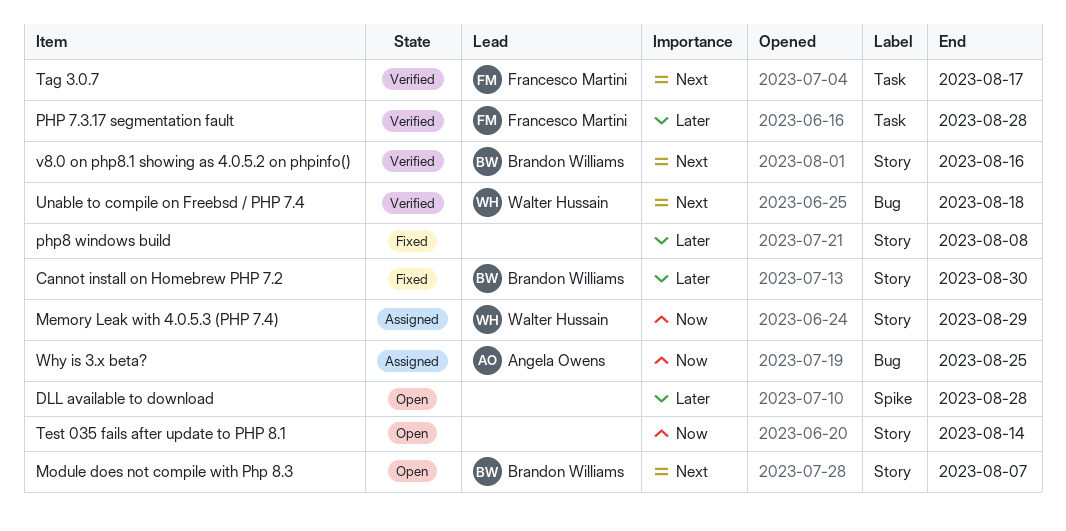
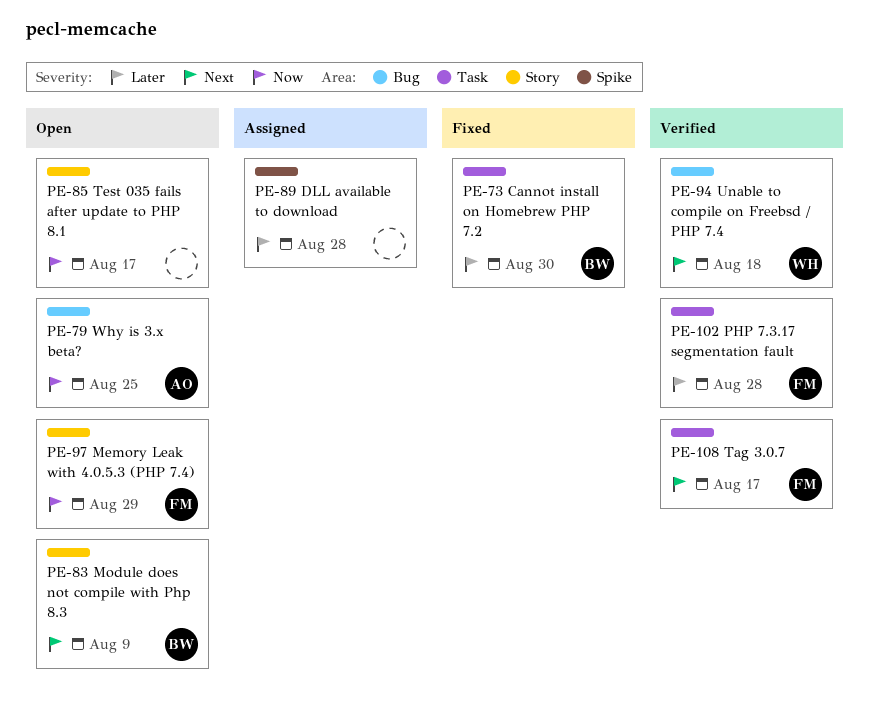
Cannot install on Homebrew PHP 7.2, label: Story -> Task
DLL available to download, status: Open -> Assigned
Memory Leak with 4.0.5.3 (PHP 7.4), status: Assigned -> Open
Memory Leak with 4.0.5.3 (PHP 7.4), owner: Walter Hussain -> Francesco Martini
Module does not compile with Php 8.3, due: Aug 7 -> Aug 9
php8 windows build: present -> none
Test 035 fails after update to PHP 8.1, due: Aug 14 -> Aug 17
v8.0 on php8.1 showing as 4.0.5.2 on phpinfo(): present -> none
Why is 3.x beta?, status: Assigned -> Open

